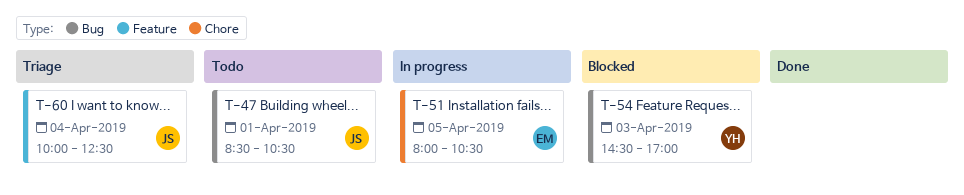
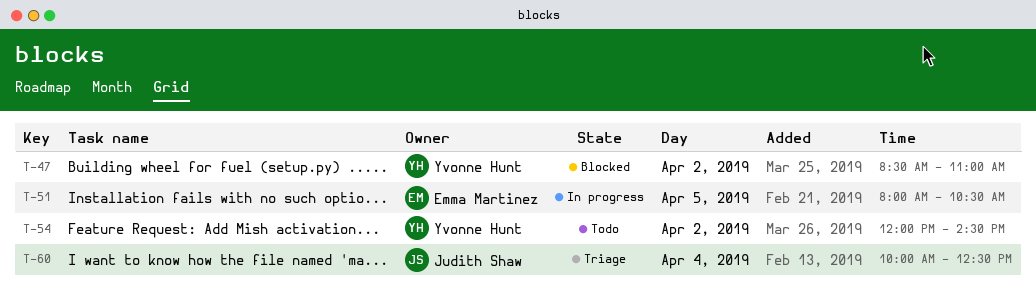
T-47, status: Todo -> Blocked
T-47, owner: Judith Shaw -> Yvonne Hunt
T-47, day: Apr 1 -> Apr 2
T-47, ends: 10:30 -> 11:00
T-54, status: Blocked -> Todo
T-54, day: Apr 3 -> Apr 2
T-54, begins: 14:30 -> 12:00
T-54, ends: 17:00 -> 14:30

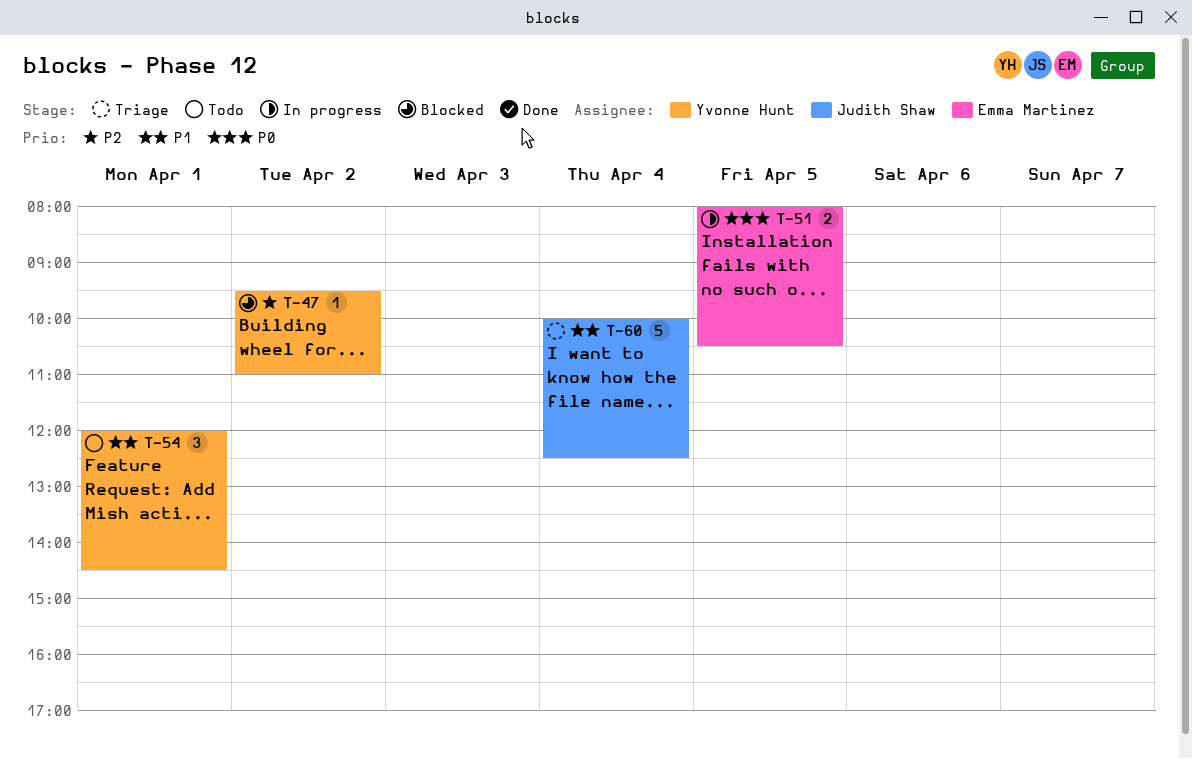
T-47, begins: 08:30 -> 09:30
T-54, day: Apr 2 -> Apr 1

